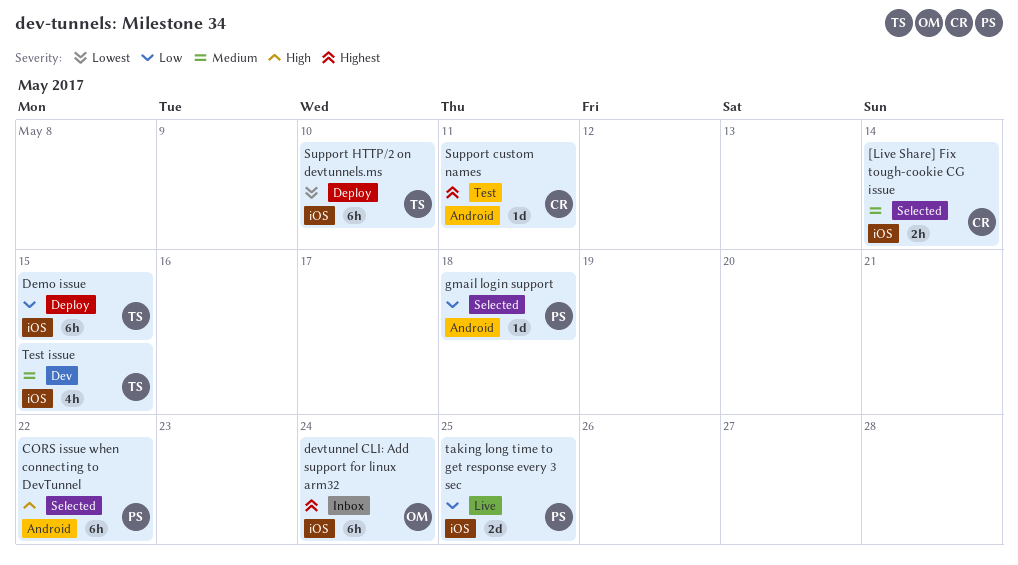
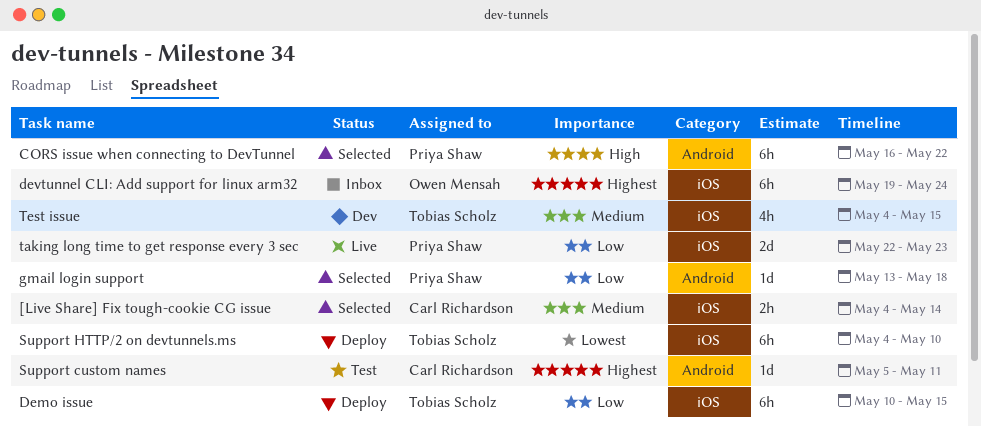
taking long time to get response every 3 sec, due: May 25 -> May 23

